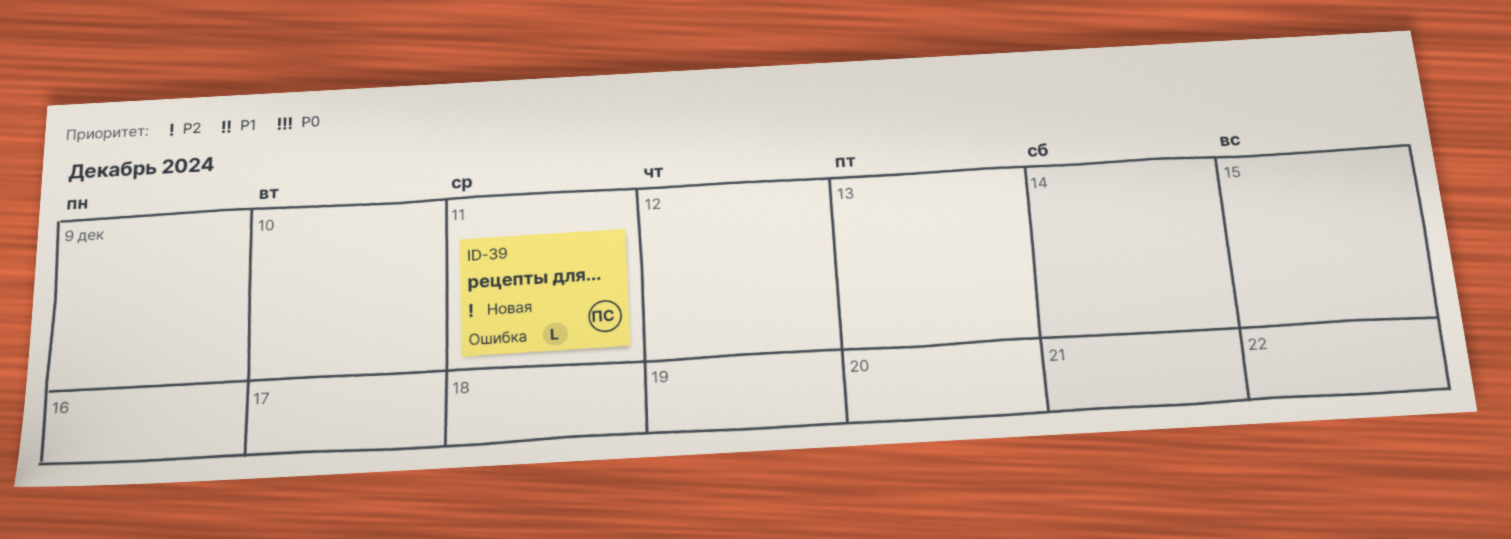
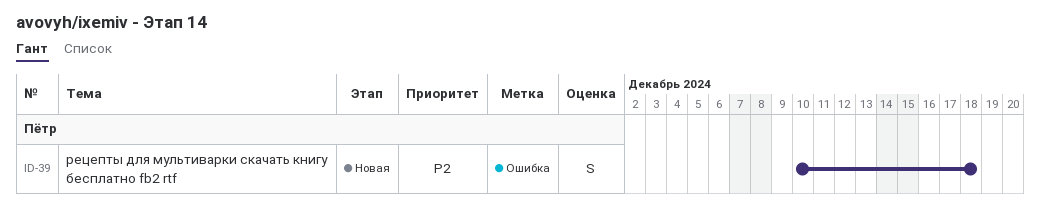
ID-39, estimate: L -> S
ID-39, due: Dec 11 -> Dec 18

